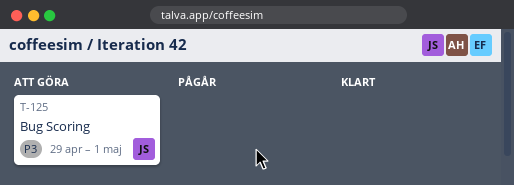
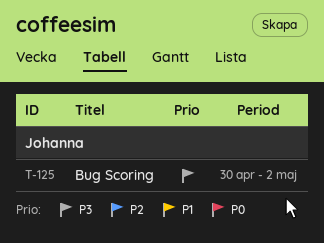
T-125, start: Apr 29 -> Apr 30
T-125, due: May 1 -> May 2

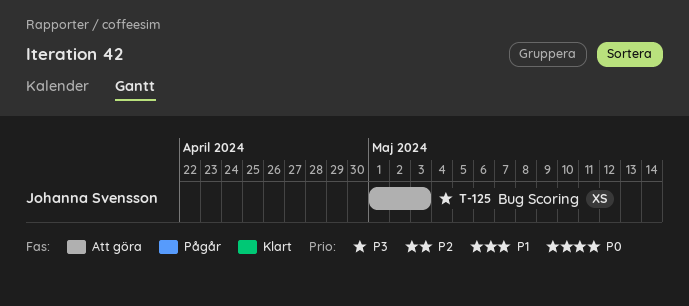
T-125, start: Apr 30 -> May 1
T-125, due: May 2 -> May 3

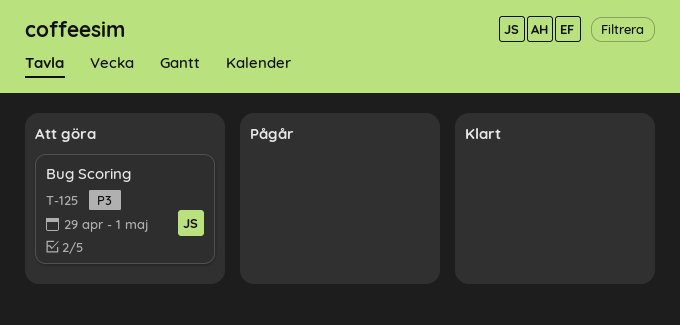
T-125, start: May 1 -> Apr 29
T-125, due: May 3 -> May 1

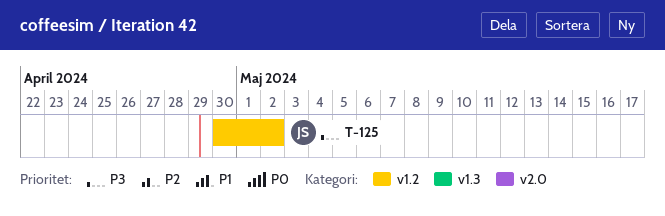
T-125, start: Apr 29 -> Apr 30
T-125, due: May 1 -> May 2

